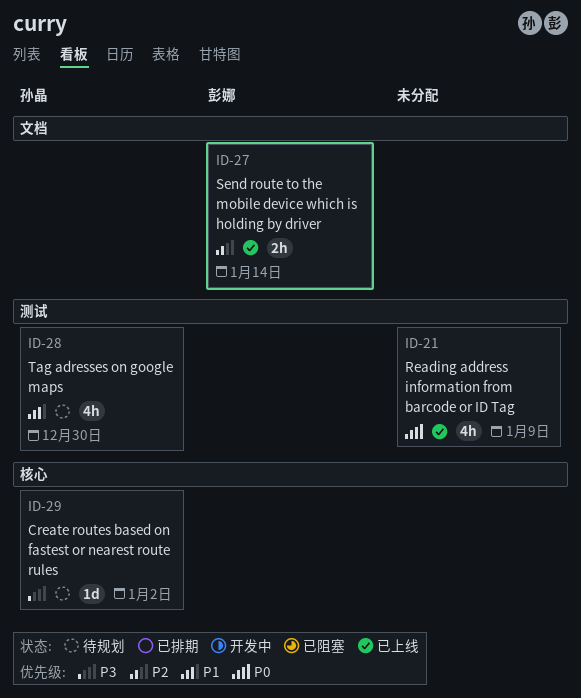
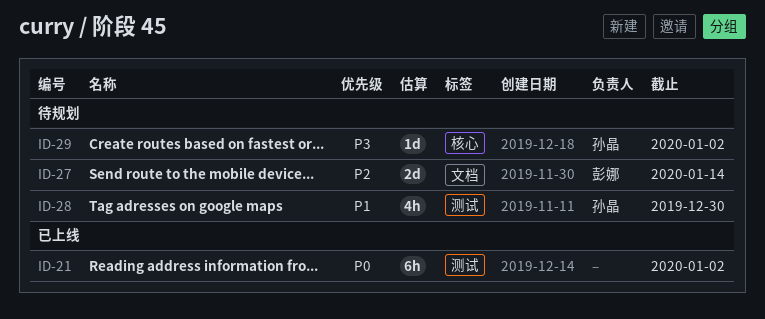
ID-21, estimate: 4h -> 6h
ID-21, due: Jan 9 -> Jan 2
ID-27, status: 已上线 -> 待规划
ID-27, estimate: 2h -> 2d

